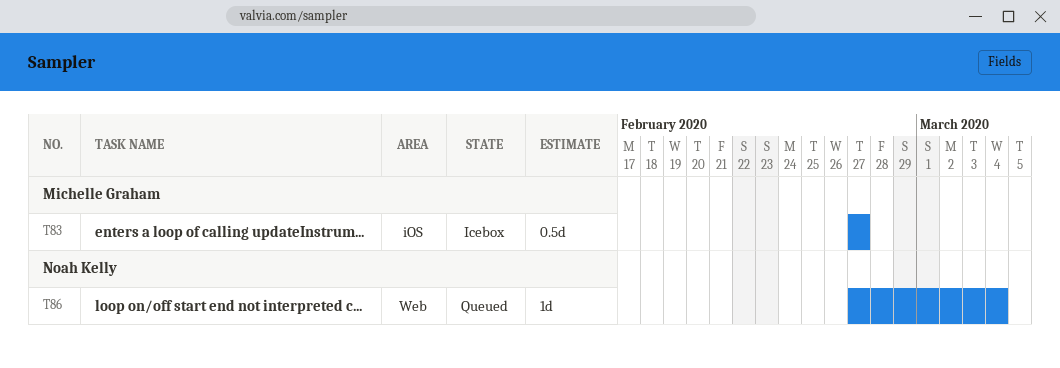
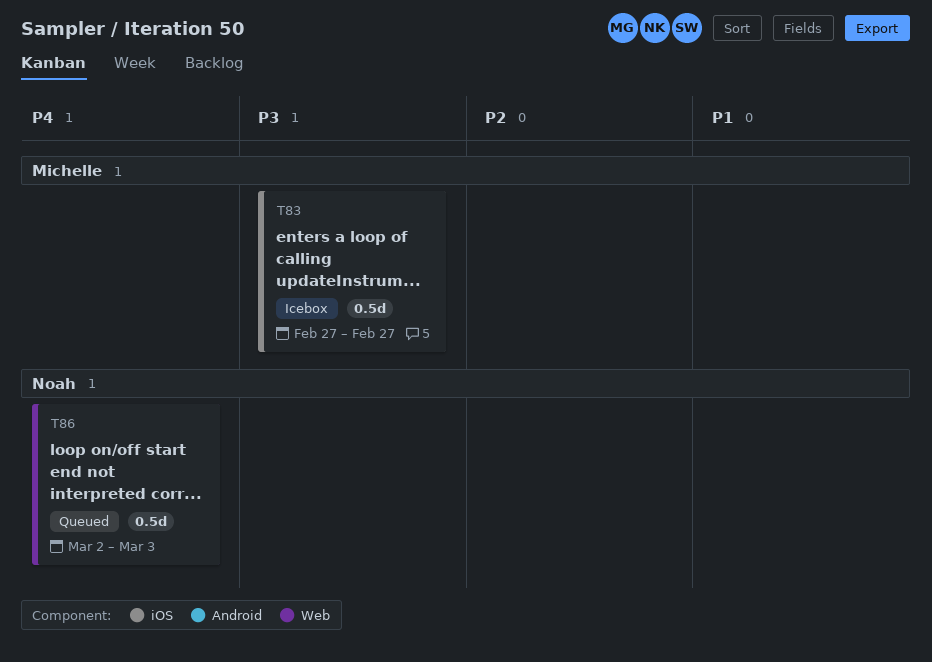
T86, estimate: 1d -> 0.5d
T86, start: Feb 27 -> Mar 2
T86, due: Mar 4 -> Mar 3

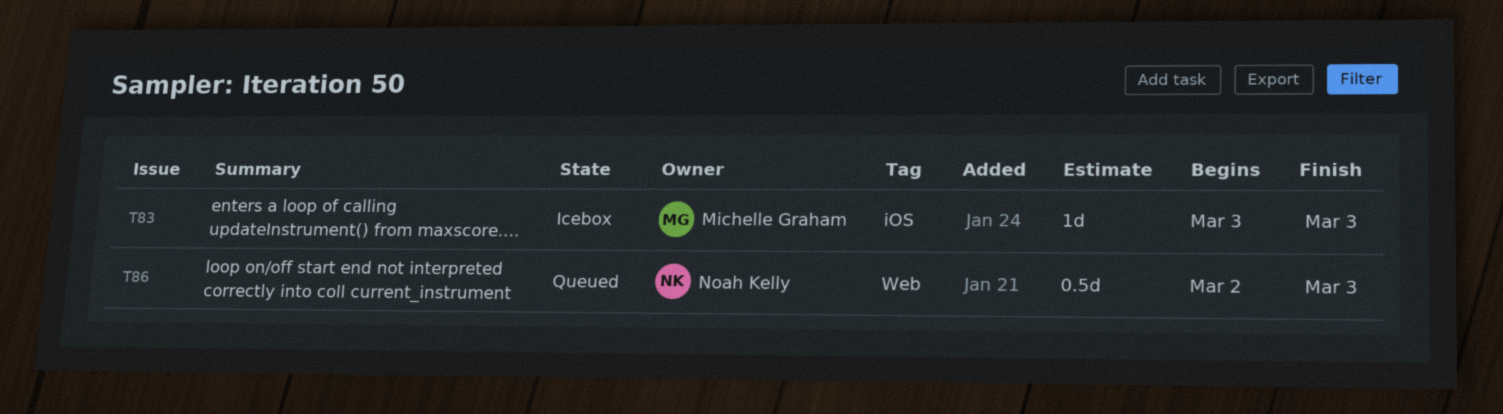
T83, estimate: 0.5d -> 1d
T83, start: Feb 27 -> Mar 3
T83, due: Feb 27 -> Mar 3

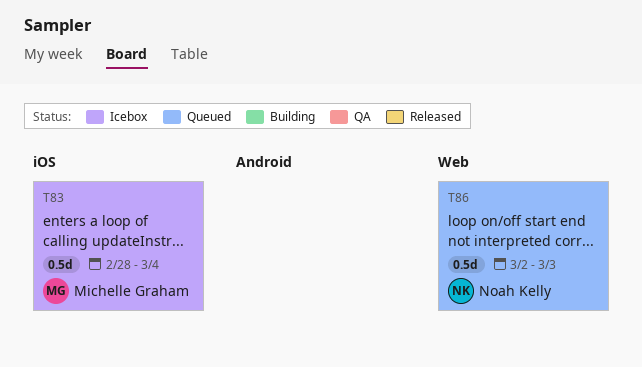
T83, estimate: 1d -> 0.5d
T83, start: Mar 3 -> Feb 28
T83, due: Mar 3 -> Mar 4

